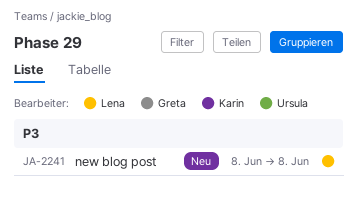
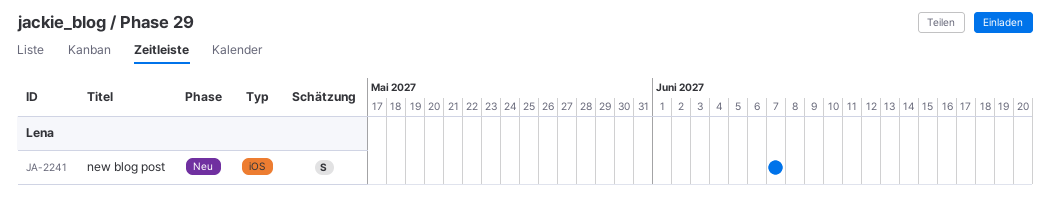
JA-2241, start: Jun 8 -> Jun 7
JA-2241, due: Jun 8 -> Jun 7

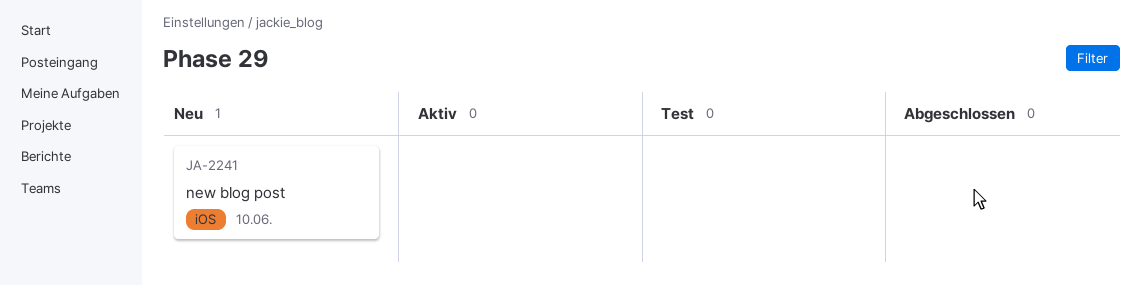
JA-2241, due: Jun 7 -> Jun 10

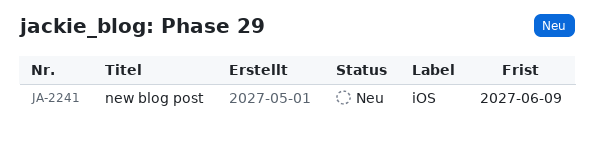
JA-2241, due: Jun 10 -> Jun 9

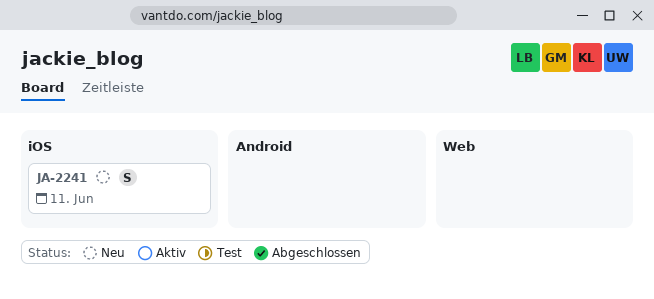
JA-2241, due: Jun 9 -> Jun 11

